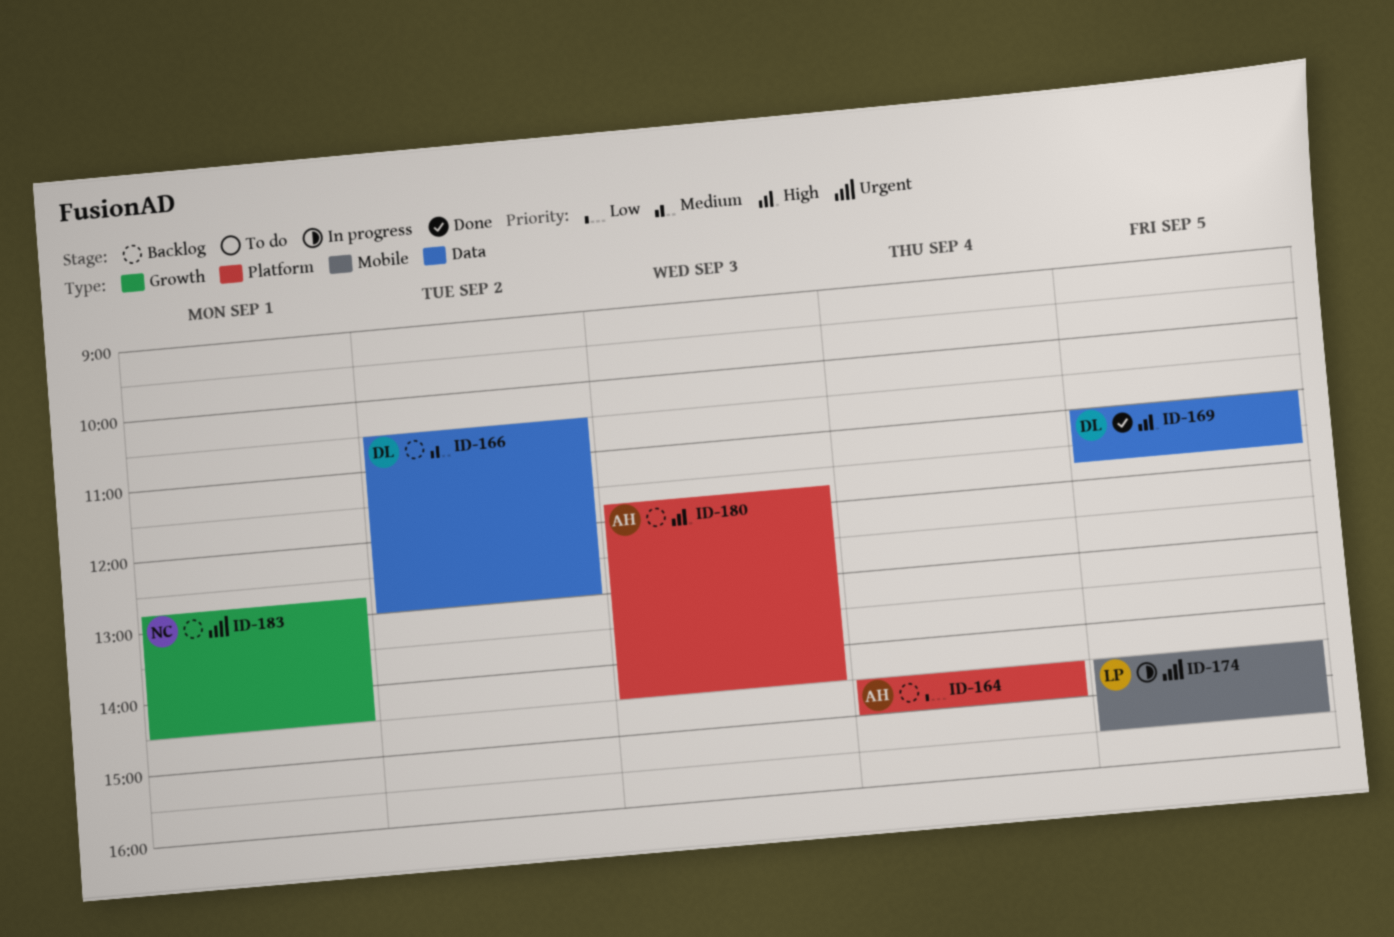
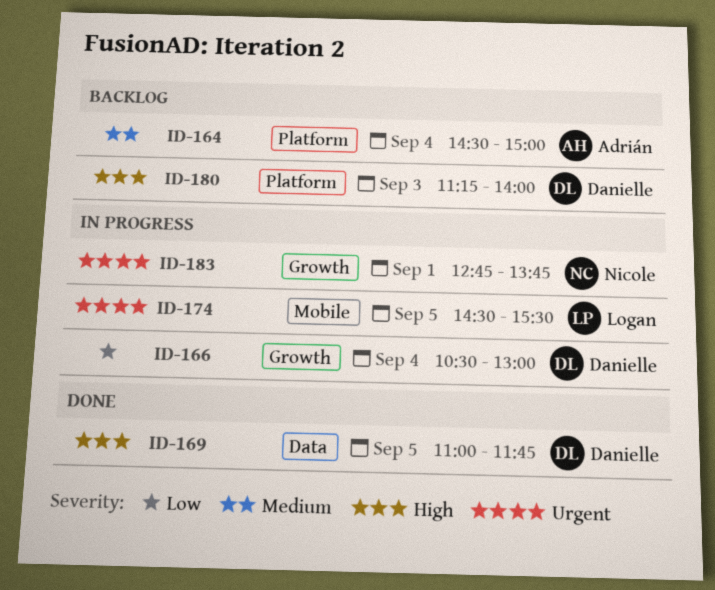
ID-164, priority: Low -> Medium
ID-166, status: Backlog -> In progress
ID-166, priority: Medium -> Low
ID-166, label: Data -> Growth
ID-166, day: Sep 2 -> Sep 4
ID-180, owner: Adrián -> Danielle
ID-180, begins: 11:45 -> 11:15
ID-180, ends: 14:30 -> 14:00
ID-183, status: Backlog -> In progress
ID-183, ends: 14:30 -> 13:45

